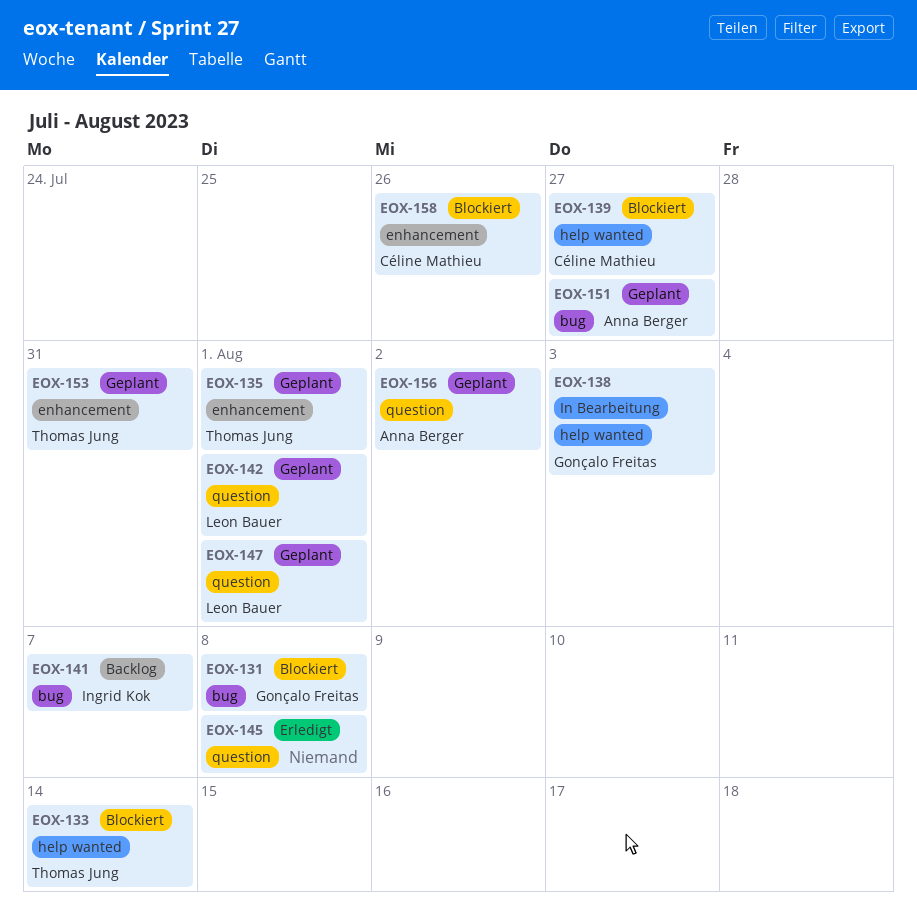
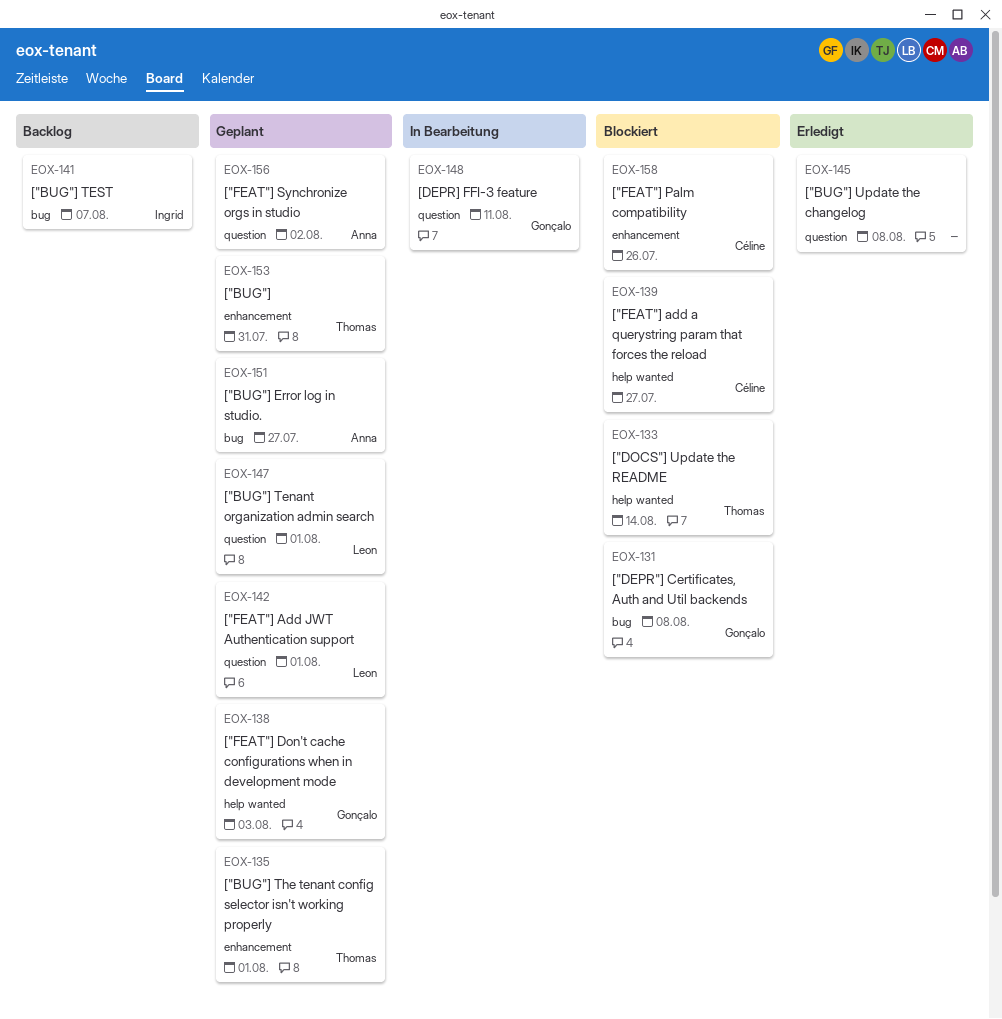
EOX-138, status: In Bearbeitung -> Geplant
EOX-148: none -> present

